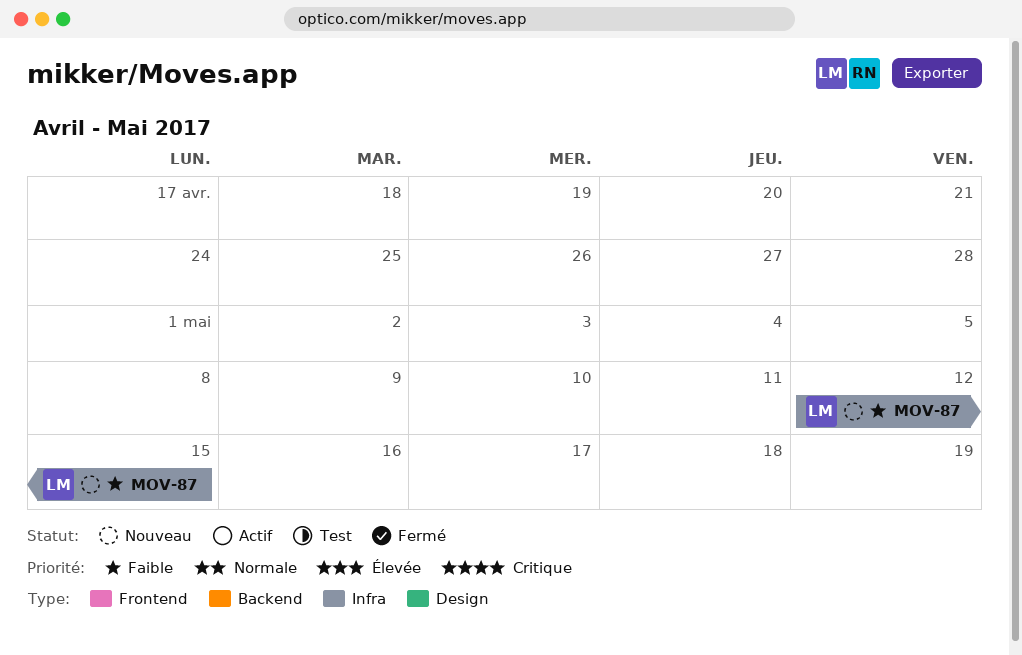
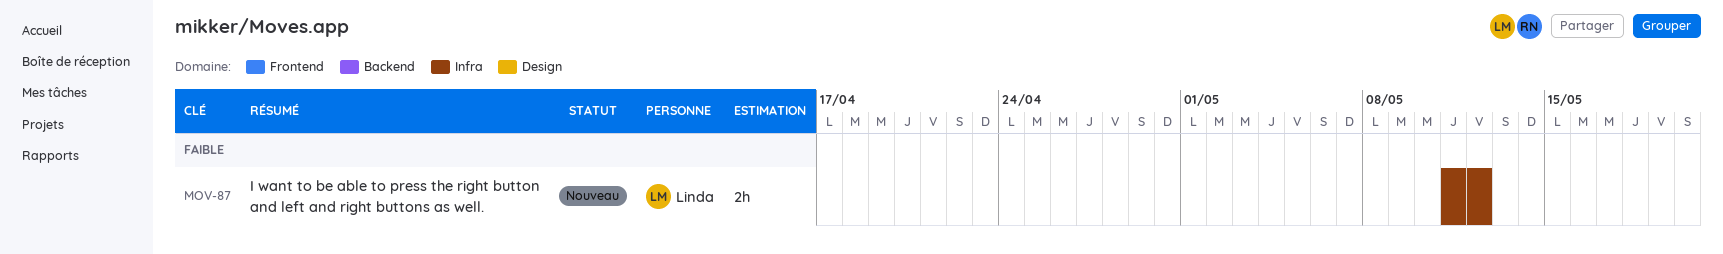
MOV-87, start: May 12 -> May 11
MOV-87, due: May 15 -> May 12

